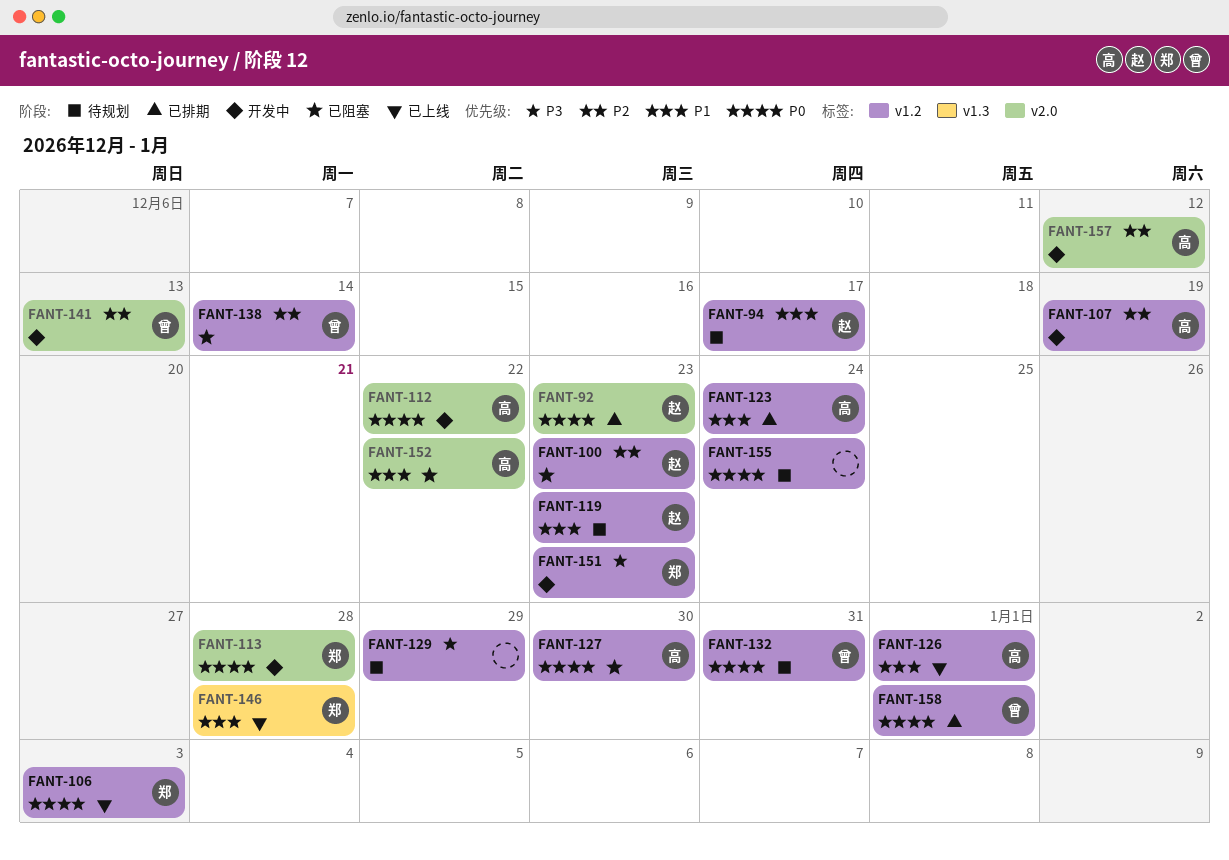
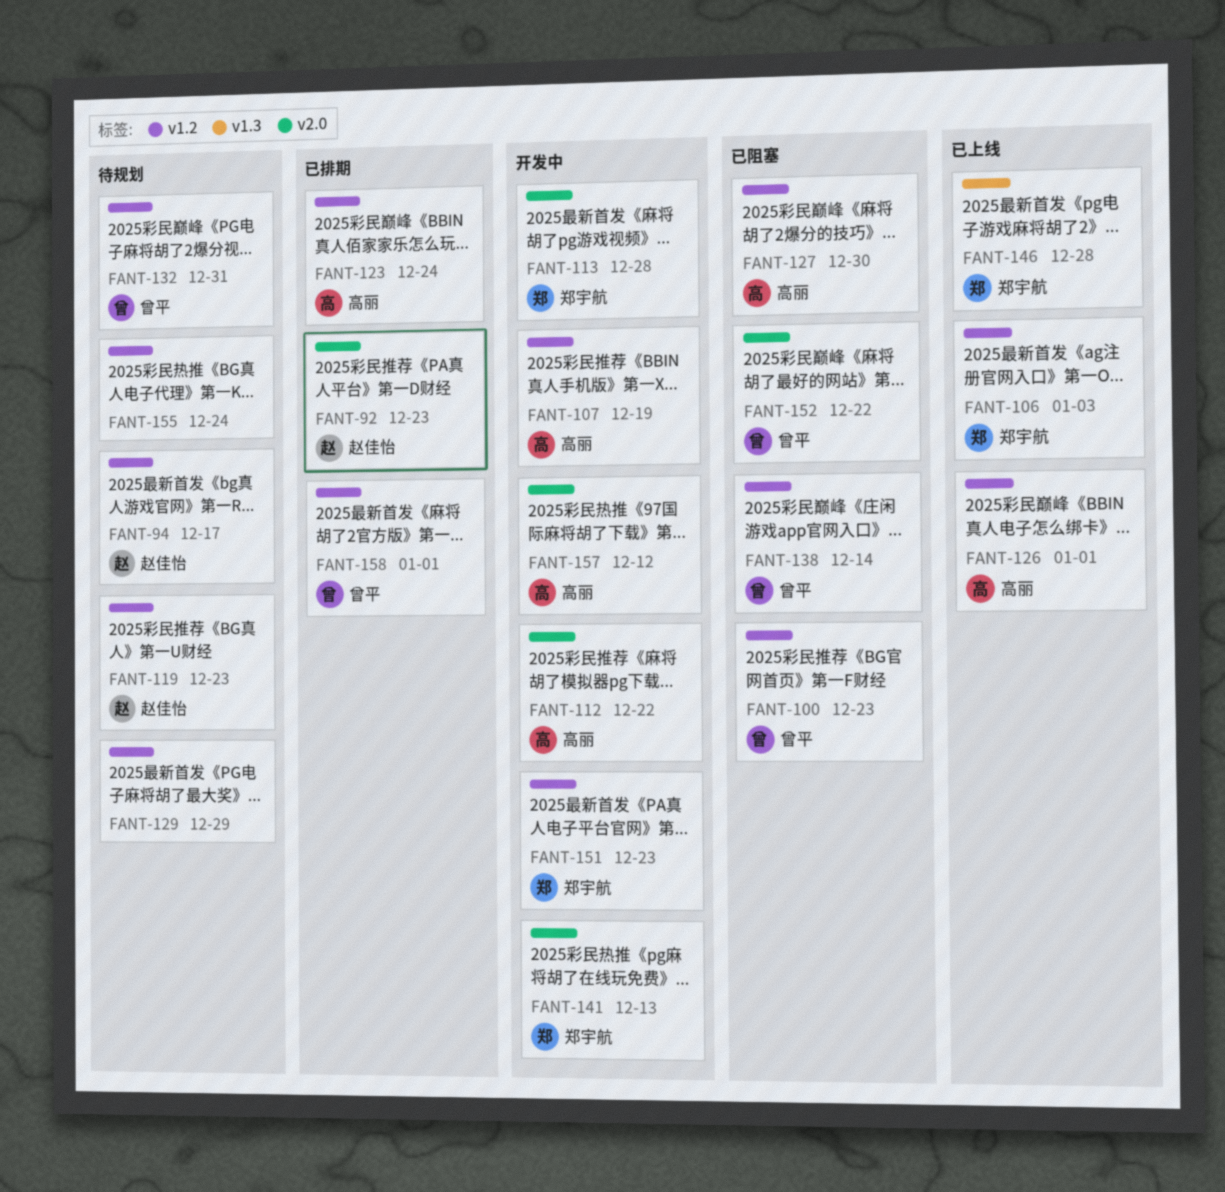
FANT-100, owner: 赵佳怡 -> 曾平
FANT-141, owner: 曾平 -> 郑宇航
FANT-152, owner: 高丽 -> 曾平

